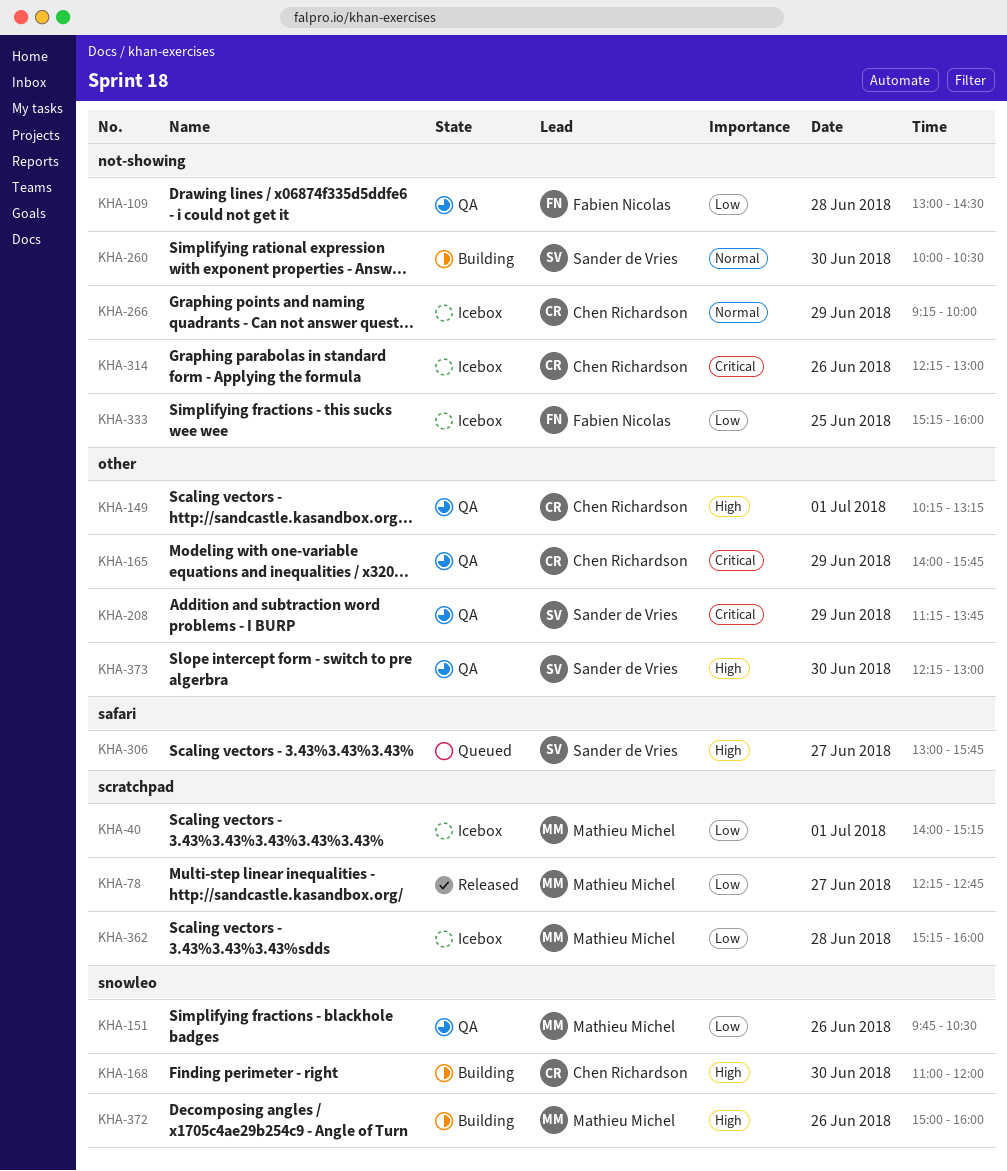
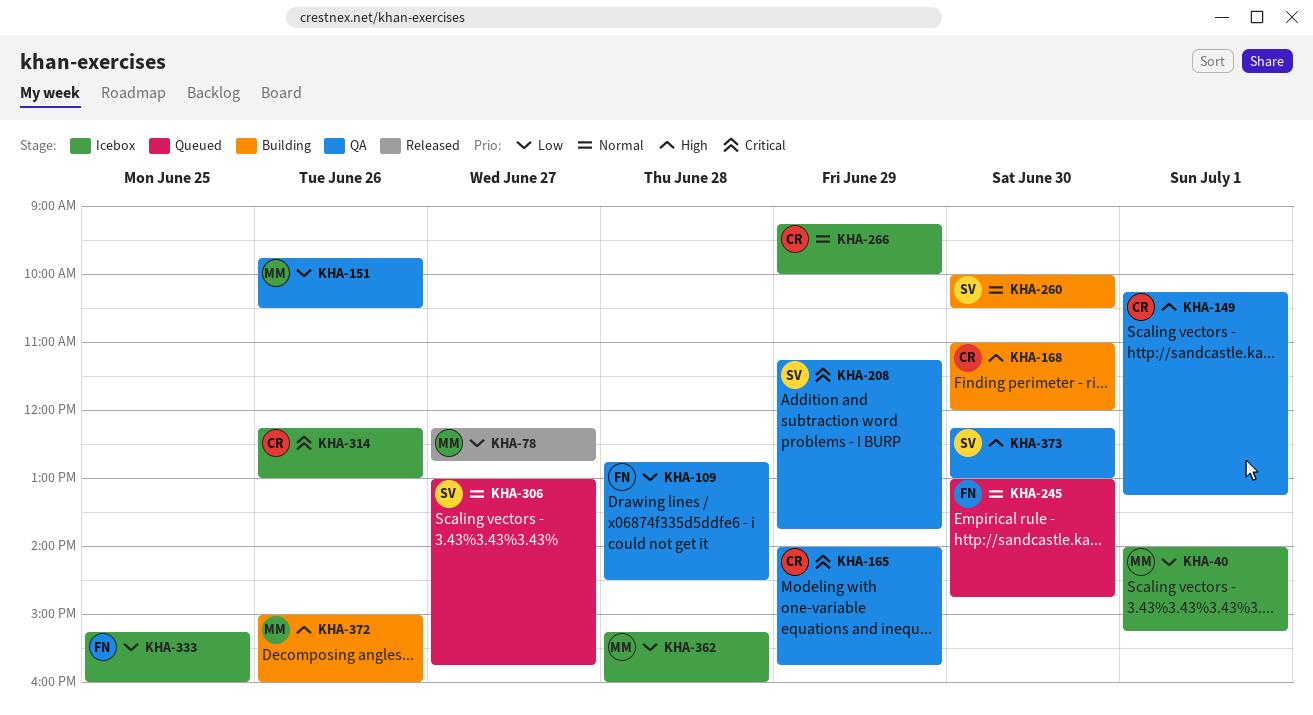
KHA-109, begins: 13:00 -> 12:45
KHA-245: none -> present
KHA-306, priority: High -> Normal

